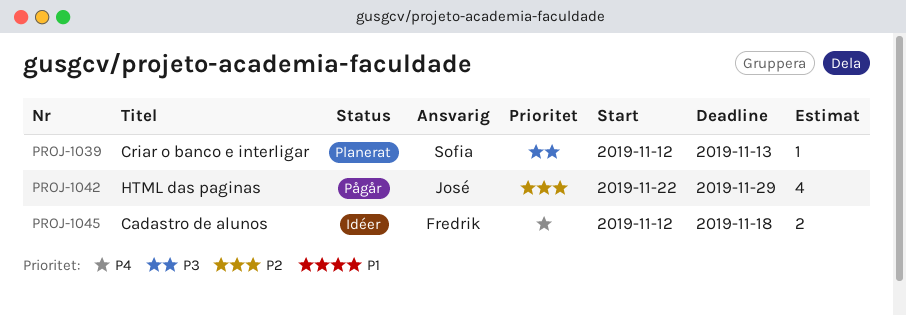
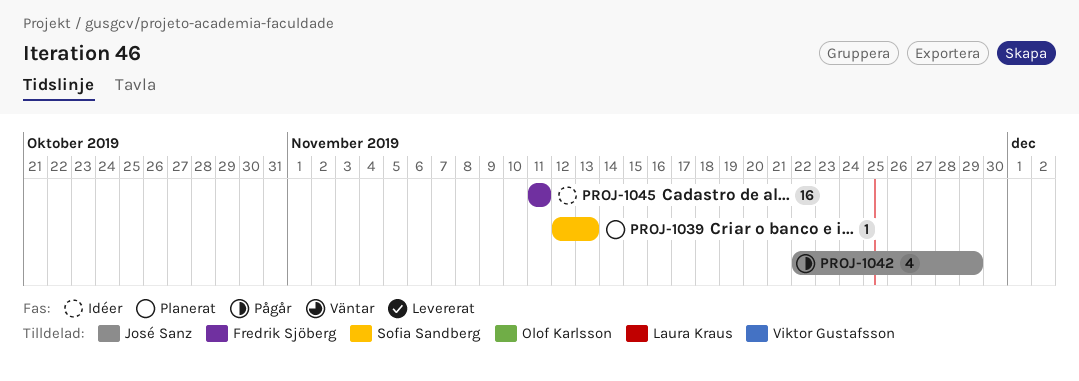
PROJ-1045, estimate: 2 -> 16
PROJ-1045, start: Nov 12 -> Nov 11
PROJ-1045, due: Nov 18 -> Nov 11

